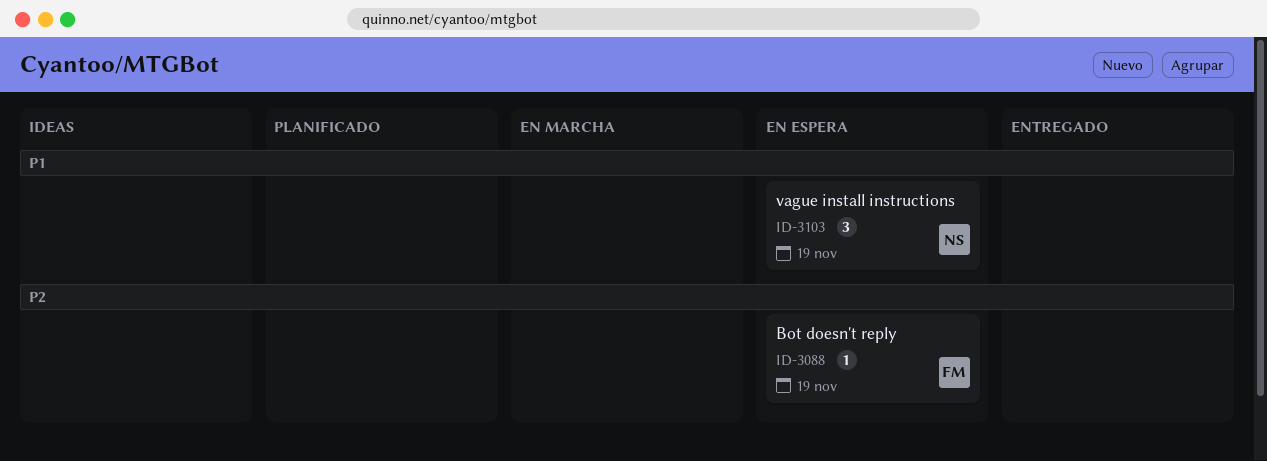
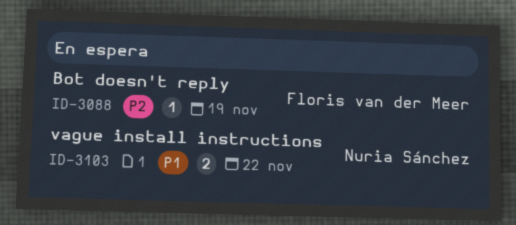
ID-3103, estimate: 3 -> 2
ID-3103, due: Nov 19 -> Nov 22

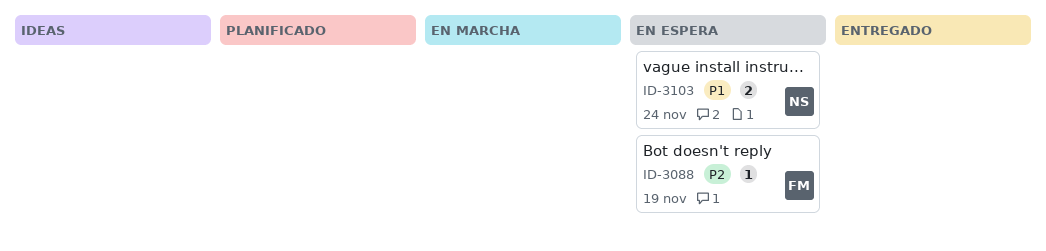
ID-3103, due: Nov 22 -> Nov 24

